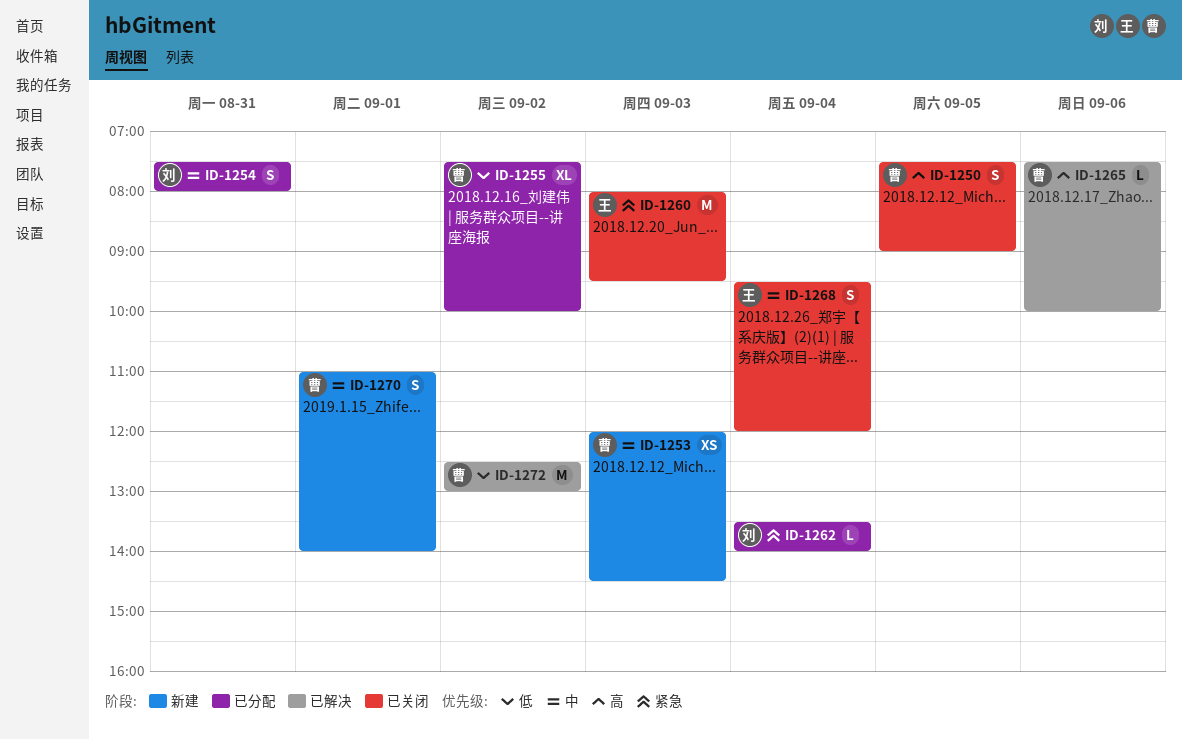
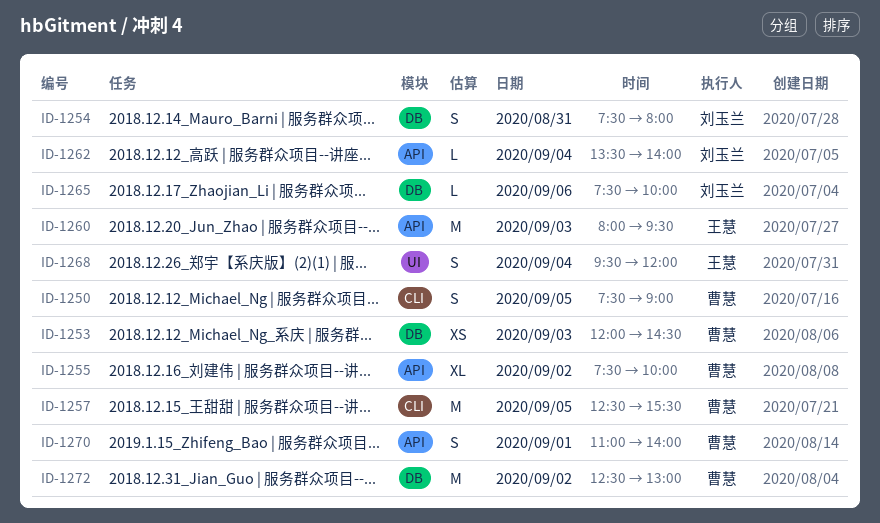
ID-1257: none -> present
ID-1265, owner: 曹慧 -> 刘玉兰

